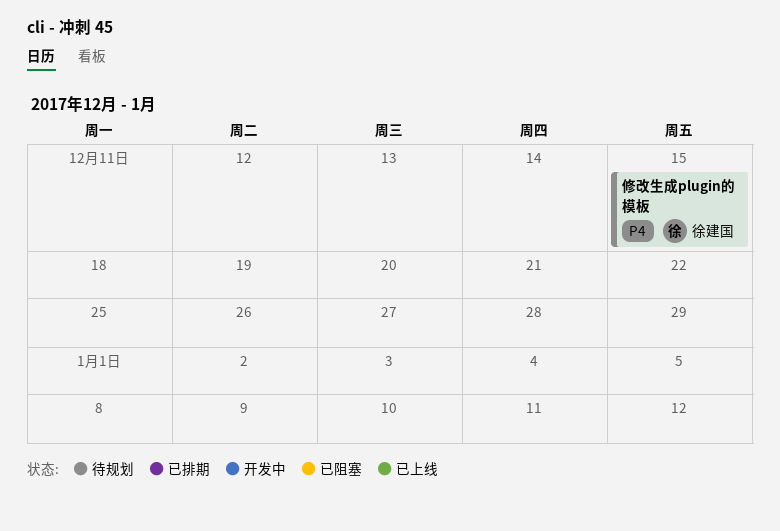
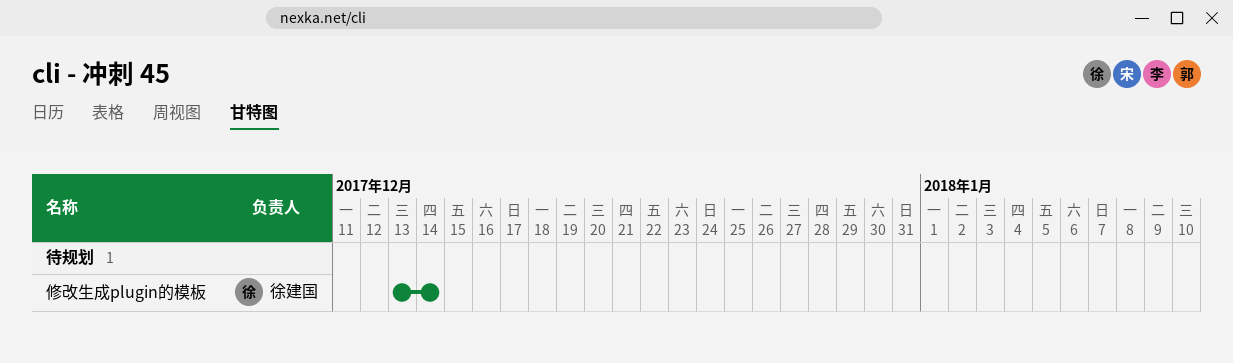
修改生成plugin的模板, due: Dec 15 -> Dec 14

